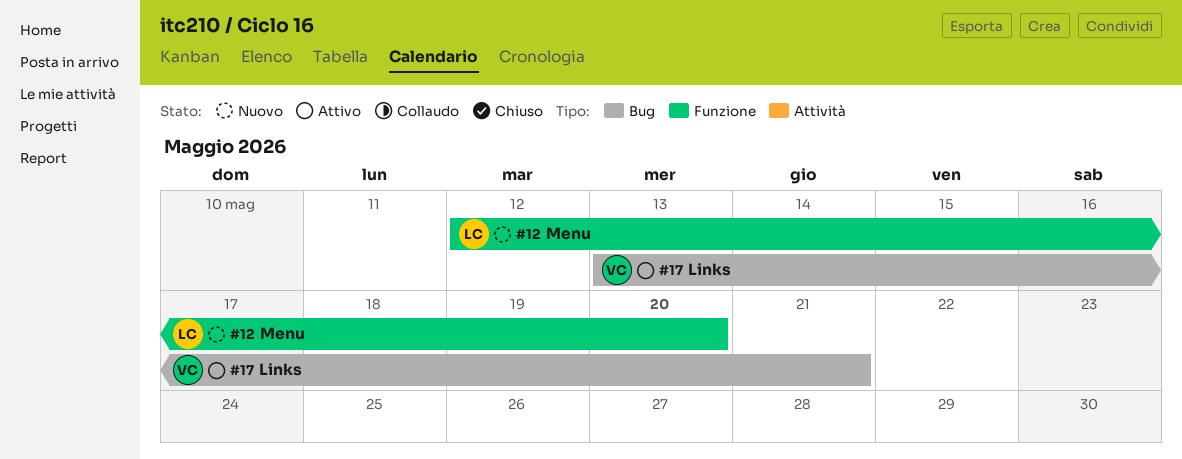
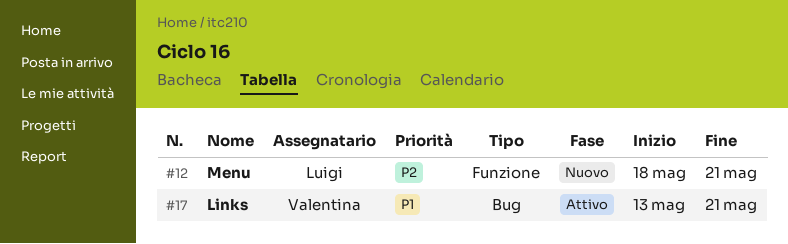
#12, start: May 12 -> May 18
#12, due: May 20 -> May 21

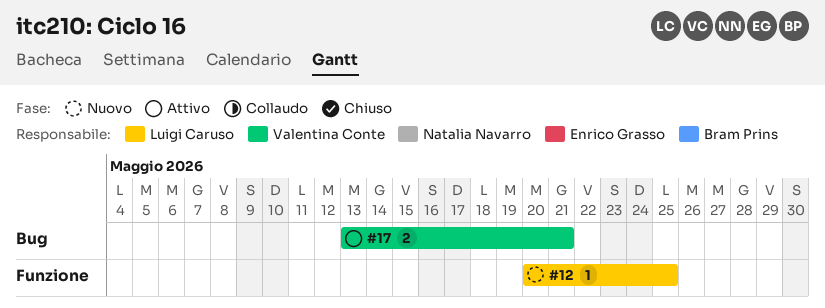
#12, start: May 18 -> May 20
#12, due: May 21 -> May 25

